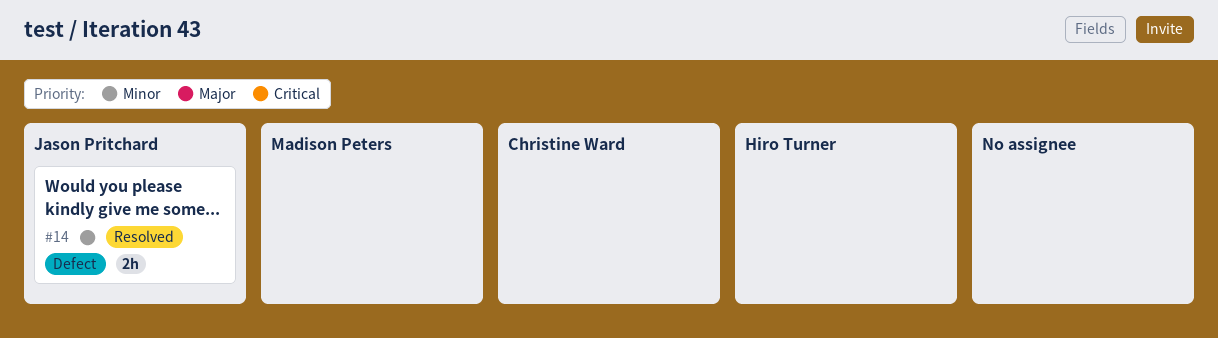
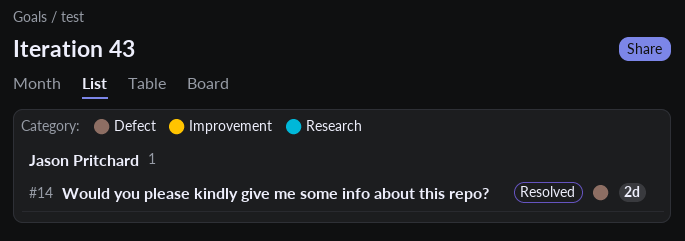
#14, estimate: 2h -> 2d

